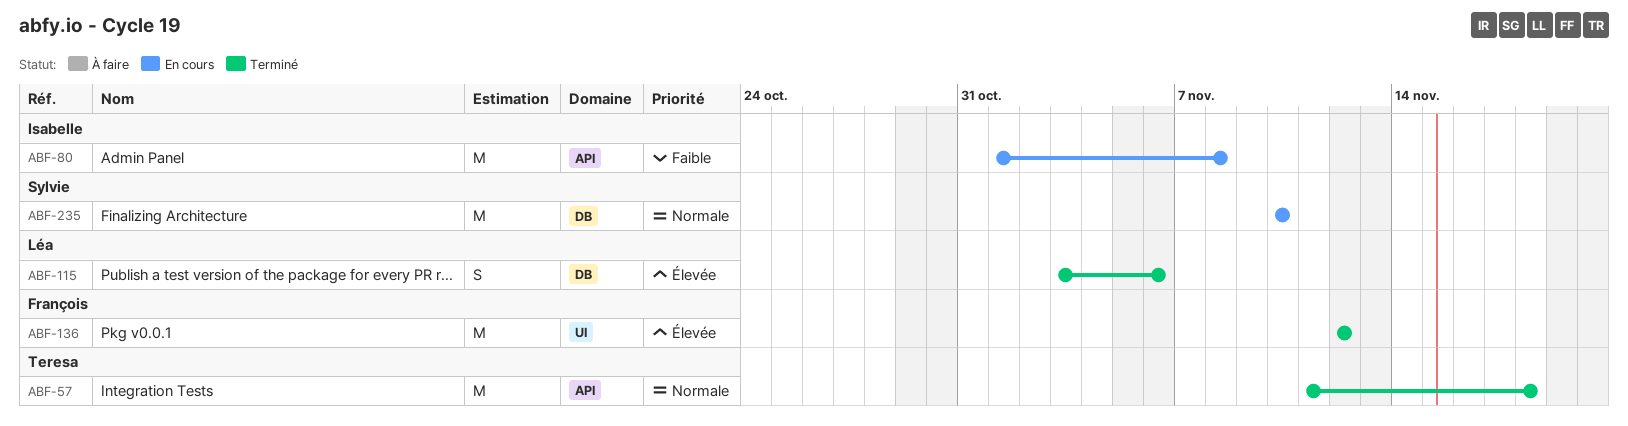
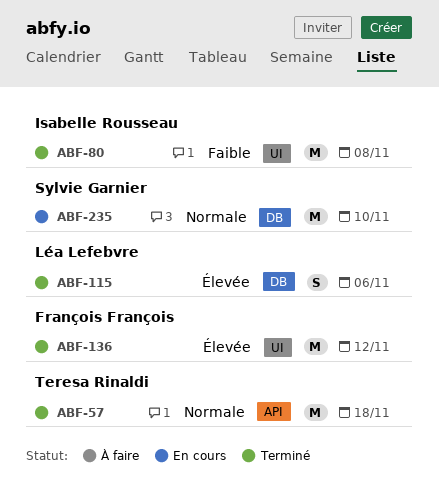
ABF-80, status: En cours -> Terminé
ABF-80, label: API -> UI

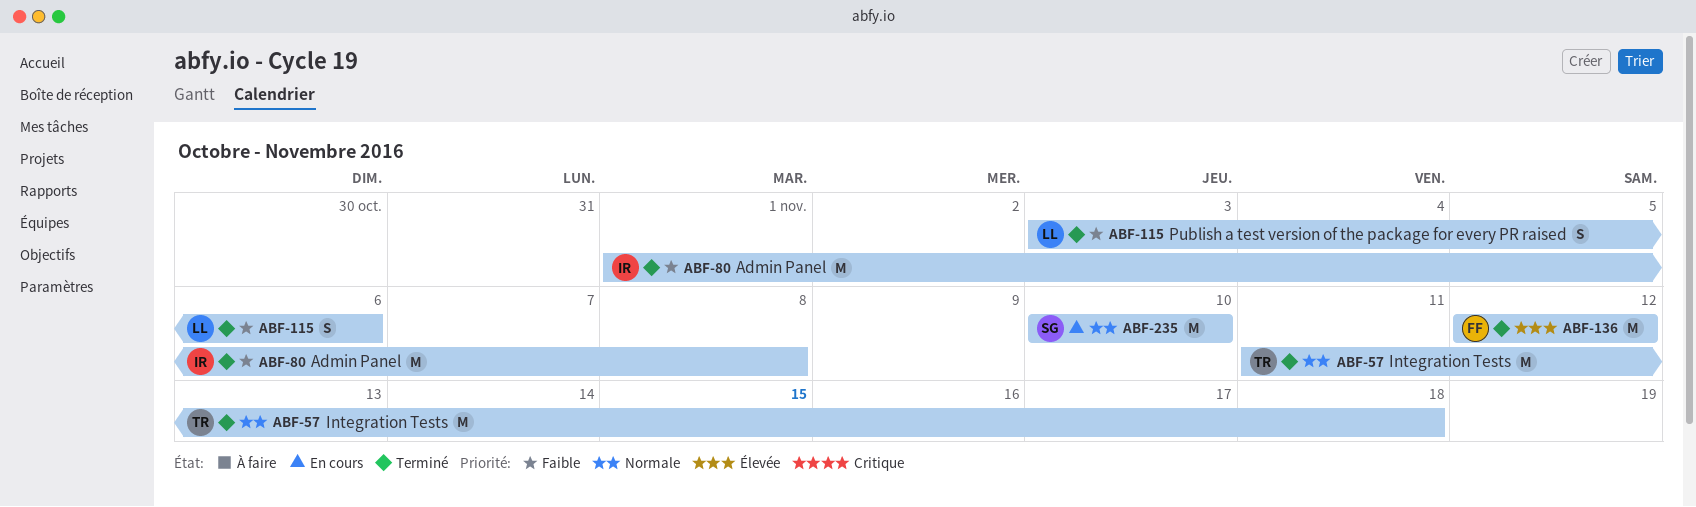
ABF-115, priority: Élevée -> Faible

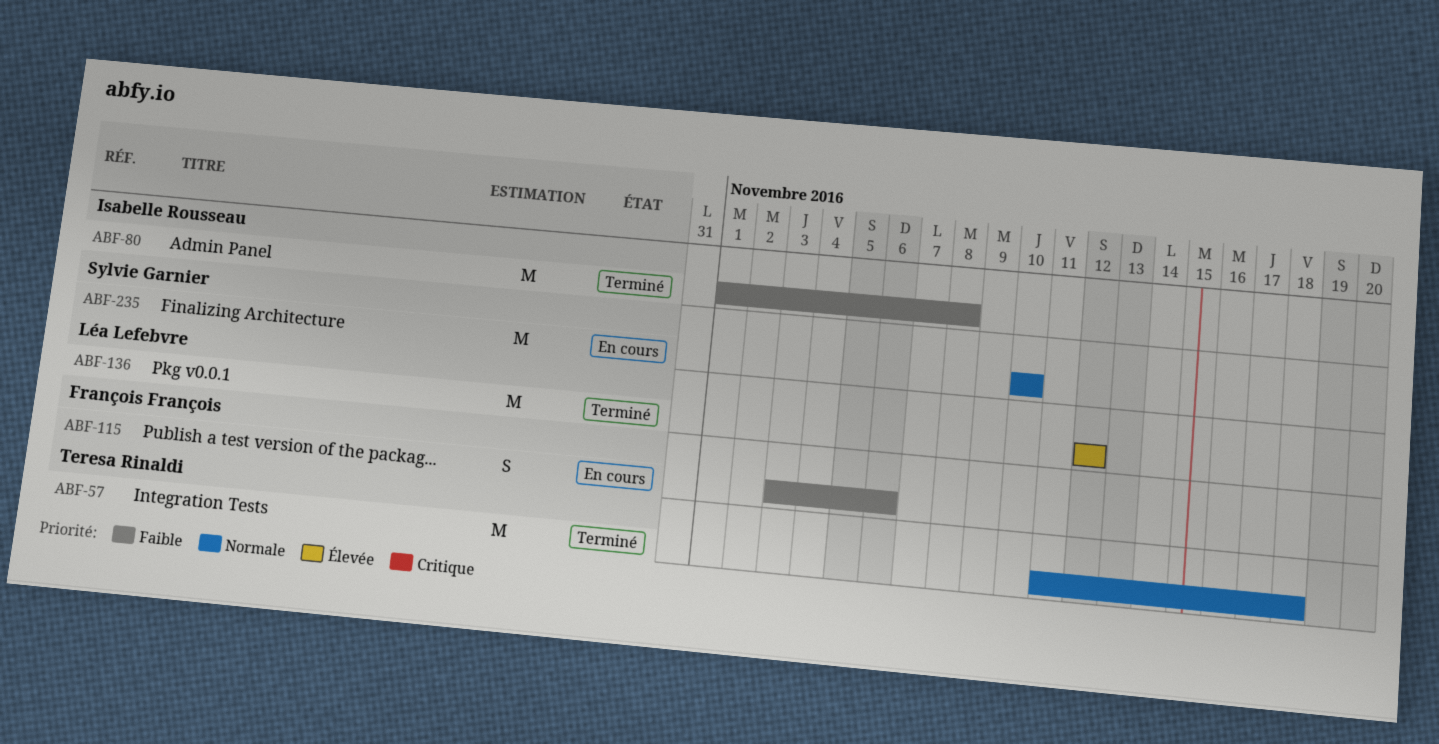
ABF-115, status: Terminé -> En cours
ABF-115, owner: Léa Lefebvre -> François François
ABF-136, owner: François François -> Léa Lefebvre

